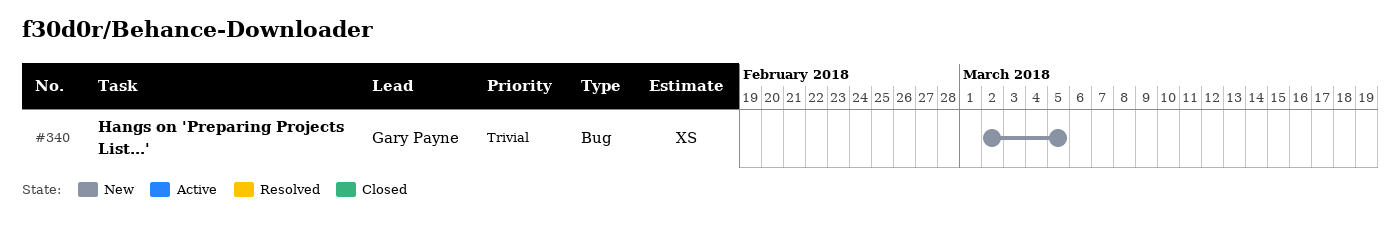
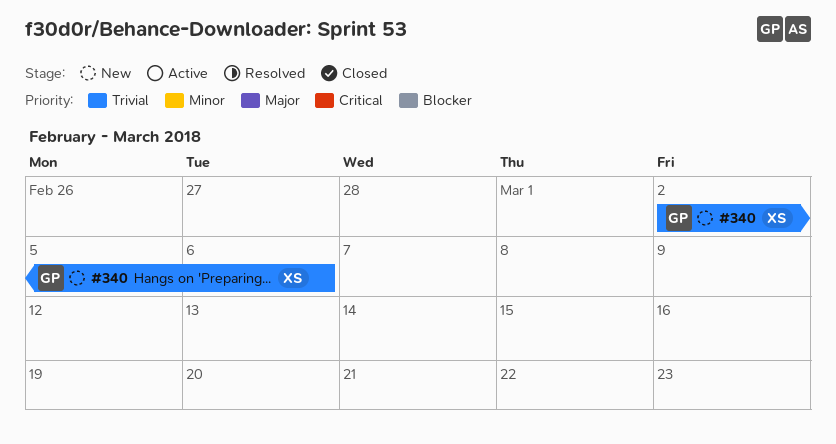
#340, due: Mar 5 -> Mar 6

